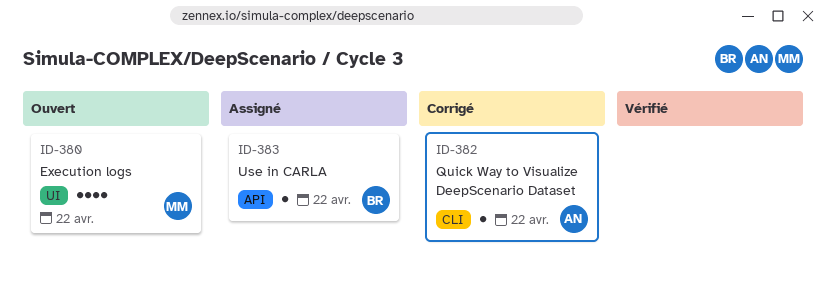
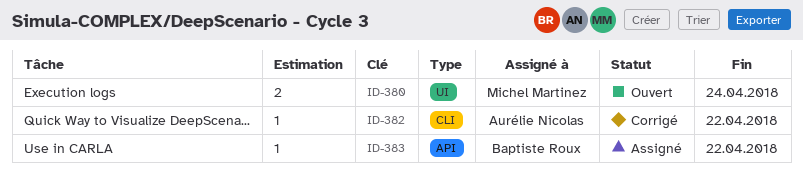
ID-380, estimate: 4 -> 2
ID-380, due: Apr 22 -> Apr 24

